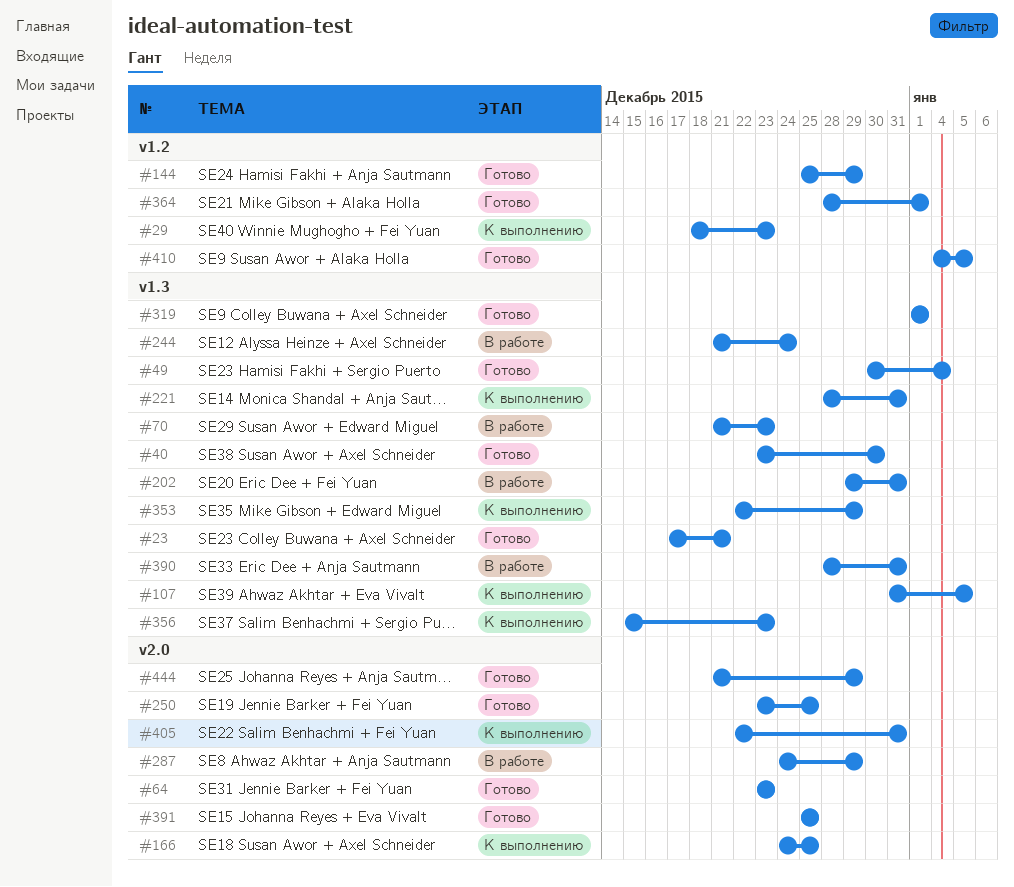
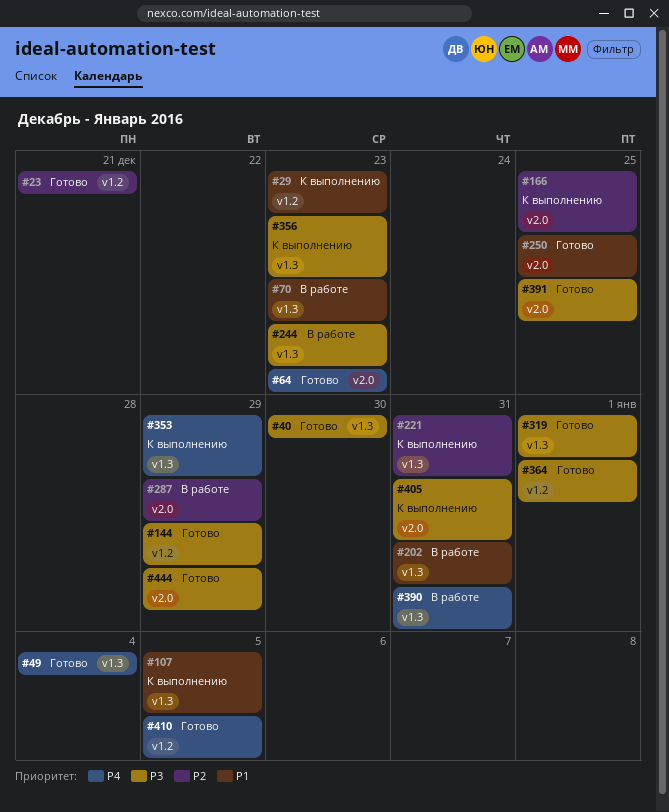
#23, label: v1.3 -> v1.2
#244, due: Dec 24 -> Dec 23

